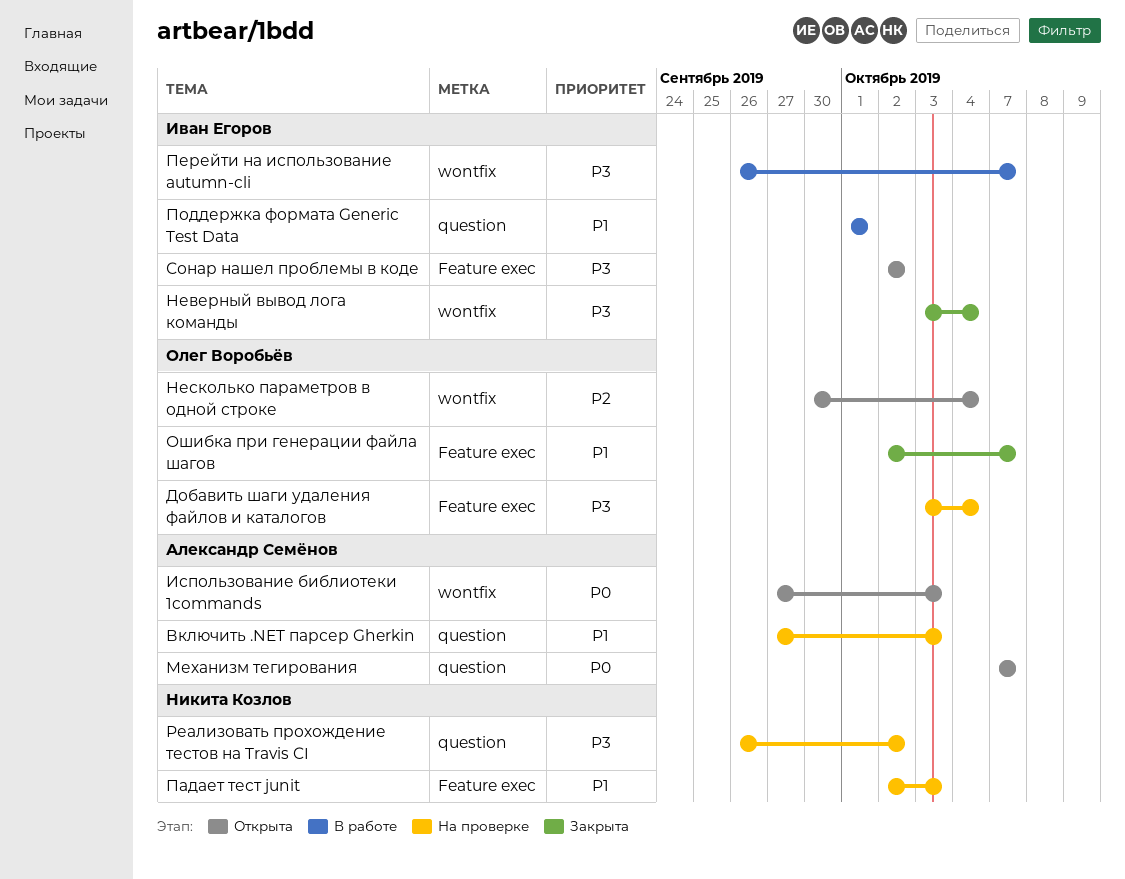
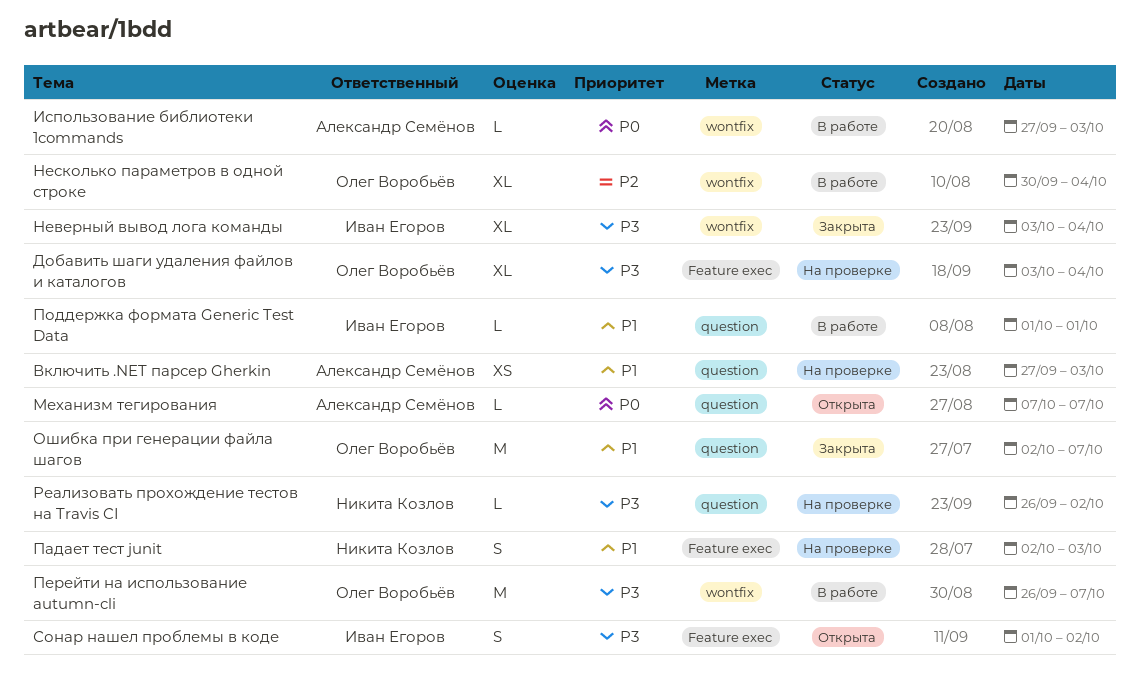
Использование библиотеки 1commands, status: Открыта -> В работе
Несколько параметров в одной строке, status: Открыта -> В работе
Ошибка при генерации файла шагов, label: Feature exec -> question
Перейти на использование autumn-cli, owner: Иван Егоров -> Олег Воробьёв
Сонар нашел проблемы в коде, start: Oct 2 -> Oct 1

